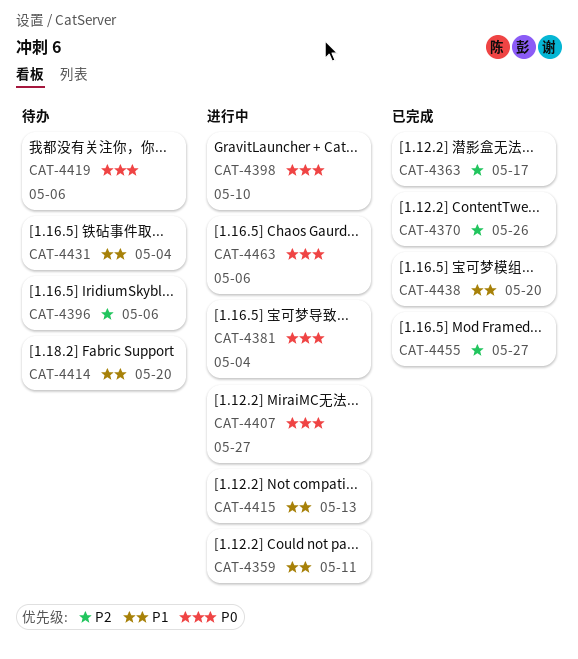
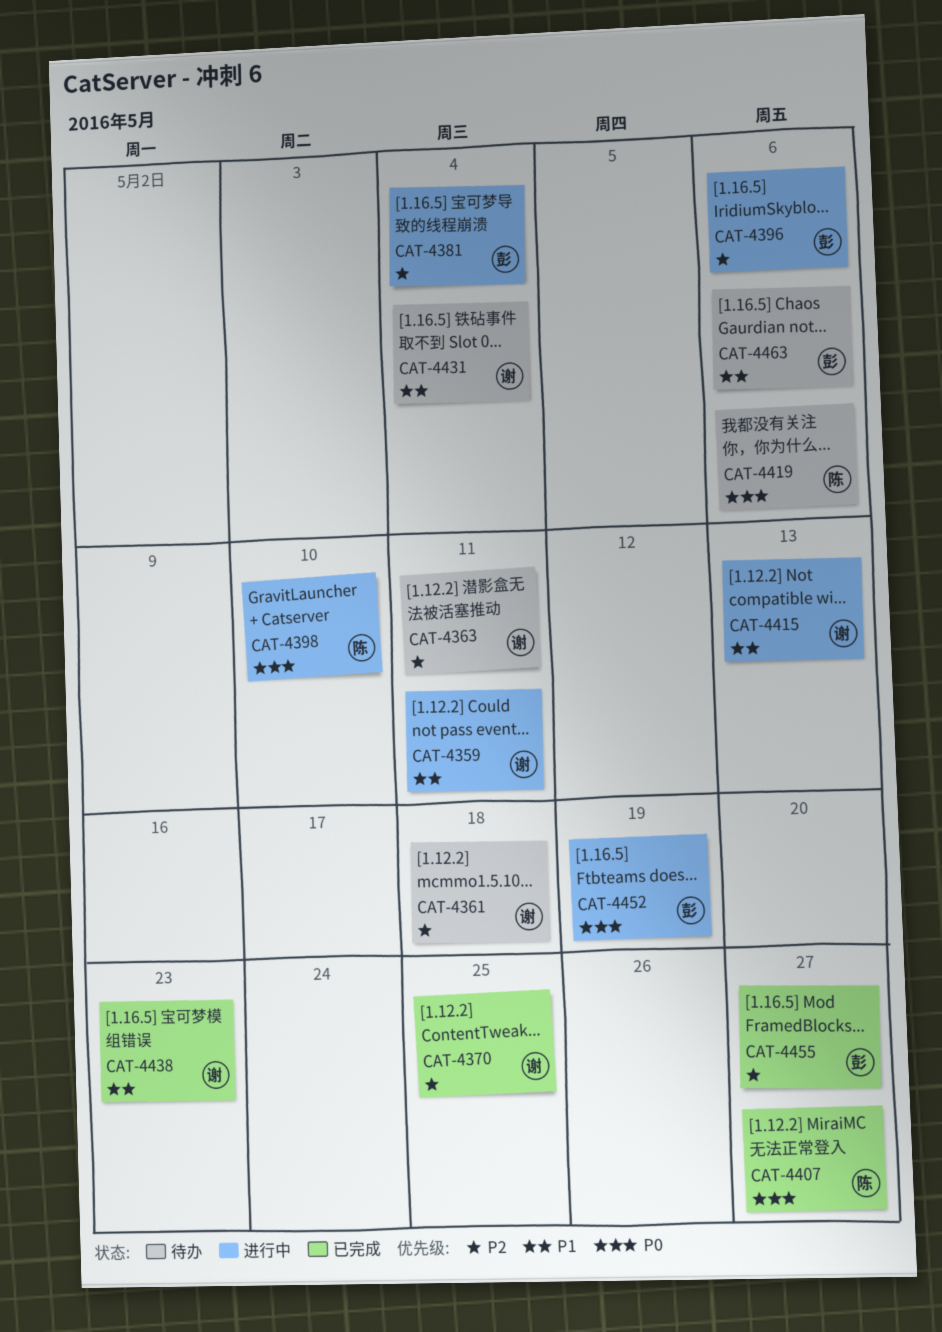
CAT-4361: none -> present
CAT-4363, status: 已完成 -> 待办
CAT-4363, due: May 17 -> May 11
CAT-4370, due: May 26 -> May 25
CAT-4381, priority: P0 -> P2
CAT-4396, status: 待办 -> 进行中
CAT-4407, status: 进行中 -> 已完成
CAT-4414: present -> none
CAT-4438, due: May 20 -> May 23
CAT-4452: none -> present
CAT-4463, status: 进行中 -> 待办
CAT-4463, priority: P0 -> P1

